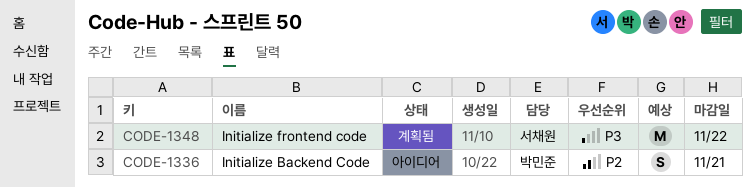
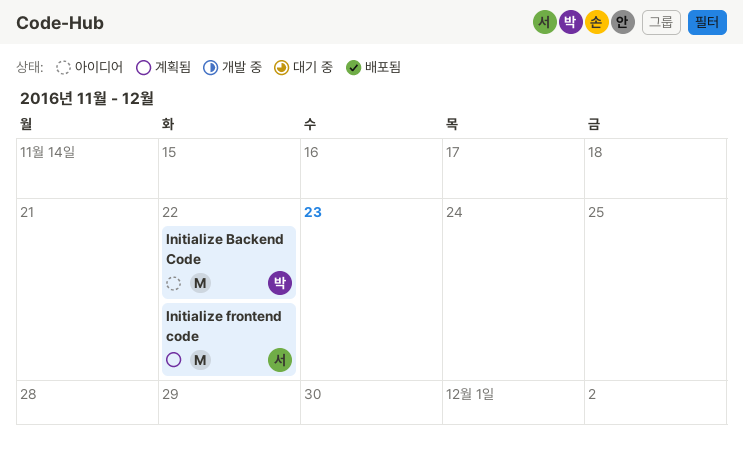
Initialize Backend Code, estimate: S -> M
Initialize Backend Code, due: Nov 21 -> Nov 22

